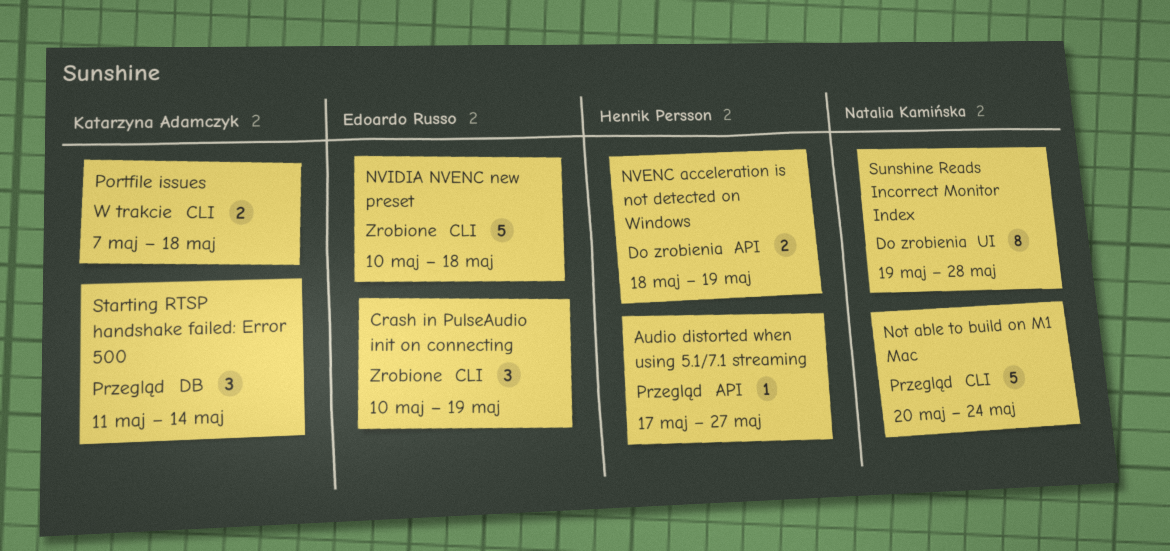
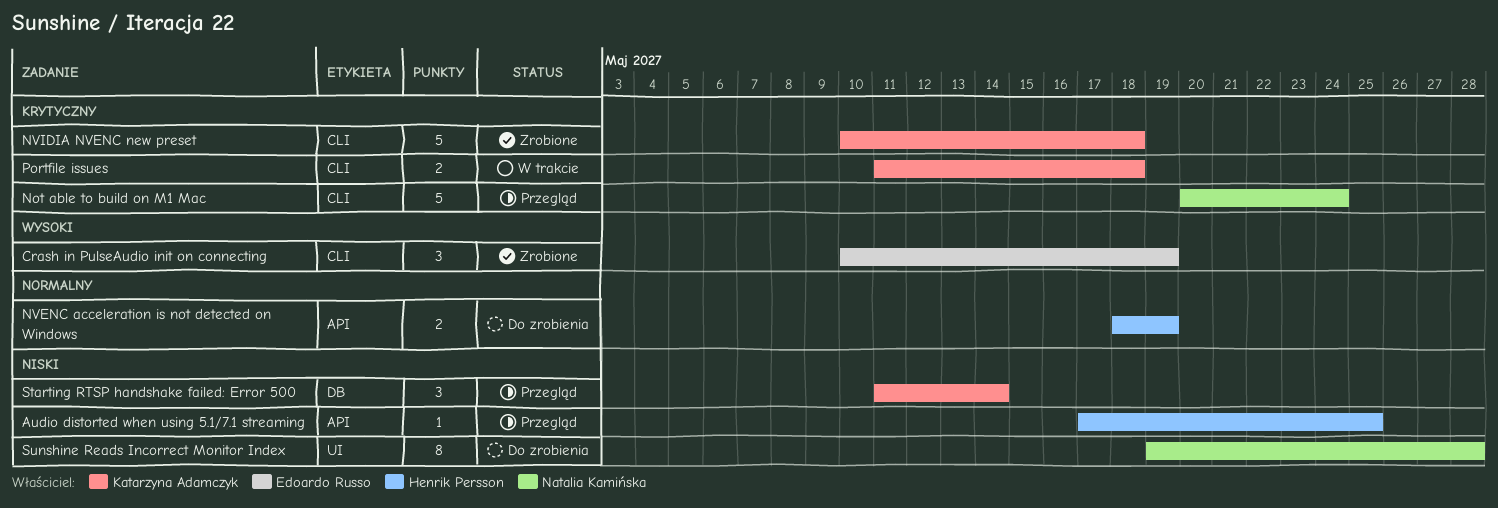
Audio distorted when using 5.1/7.1 streaming, due: May 27 -> May 25
NVIDIA NVENC new preset, owner: Edoardo Russo -> Katarzyna Adamczyk
Portfile issues, start: May 7 -> May 11

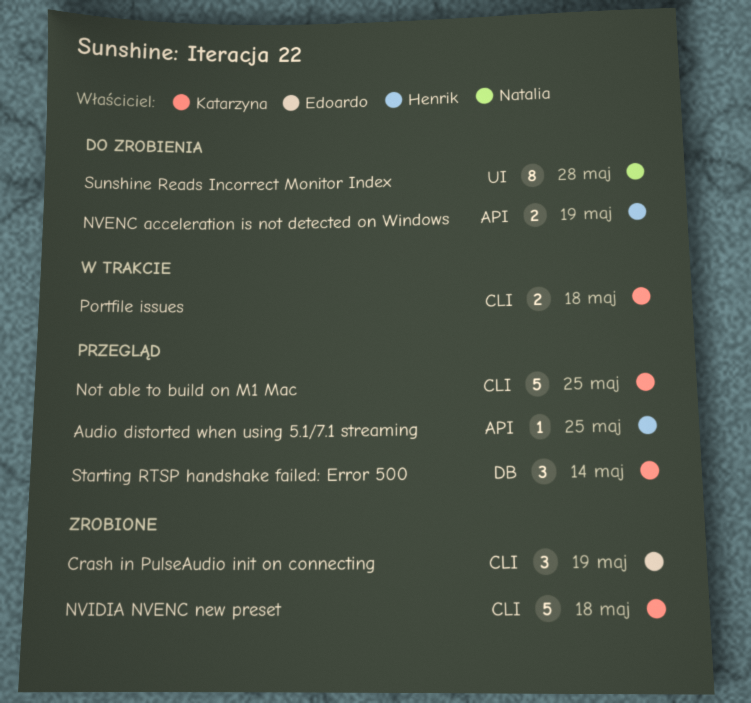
Not able to build on M1 Mac, owner: Natalia Kamińska -> Katarzyna Adamczyk
Not able to build on M1 Mac, due: May 24 -> May 25

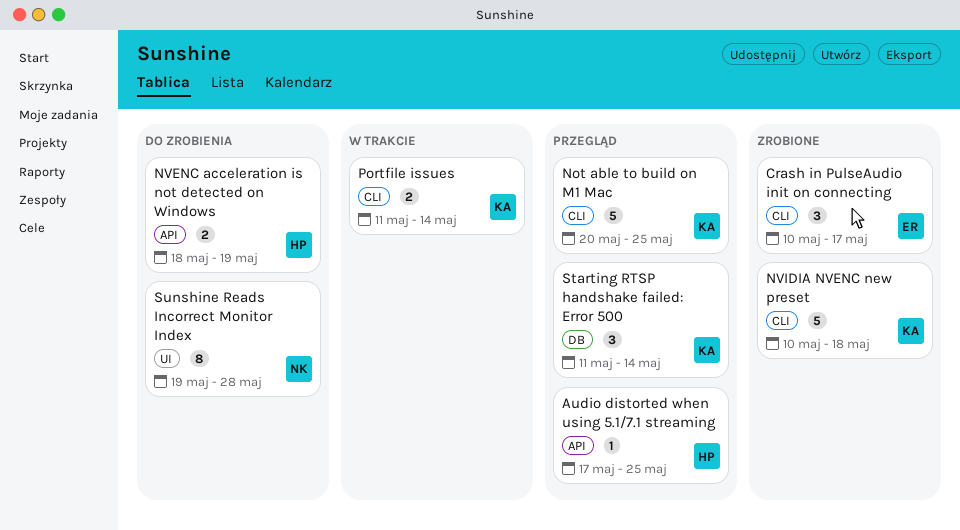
Crash in PulseAudio init on connecting, due: May 19 -> May 17
Portfile issues, due: May 18 -> May 14

